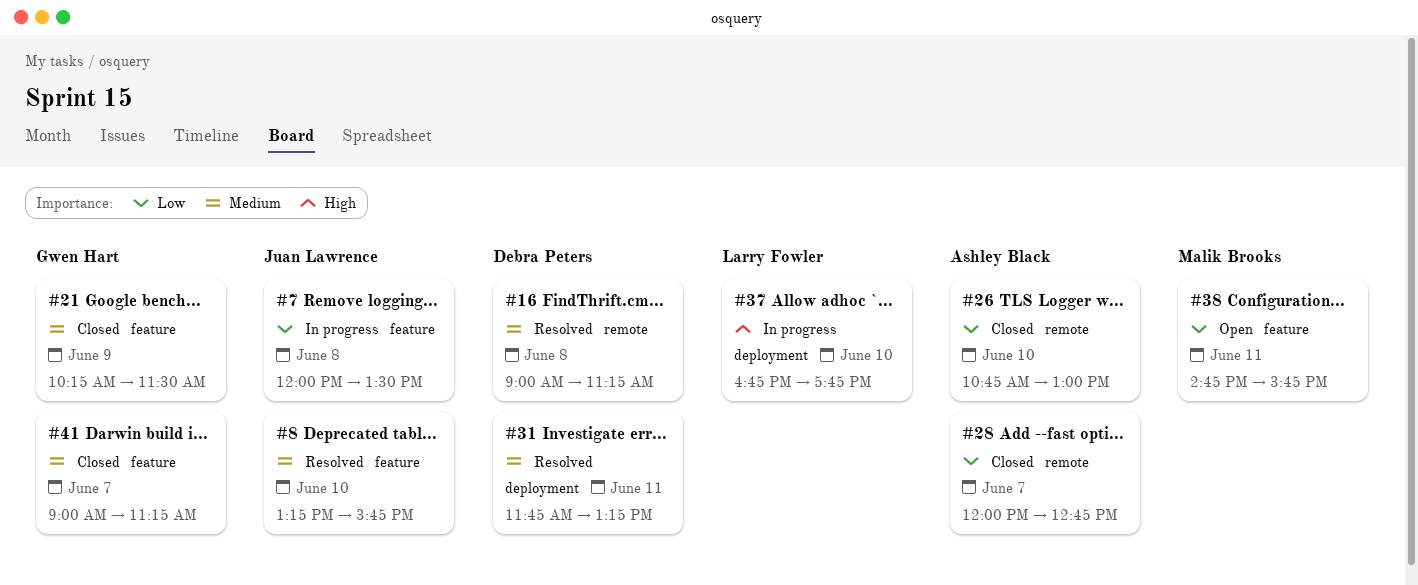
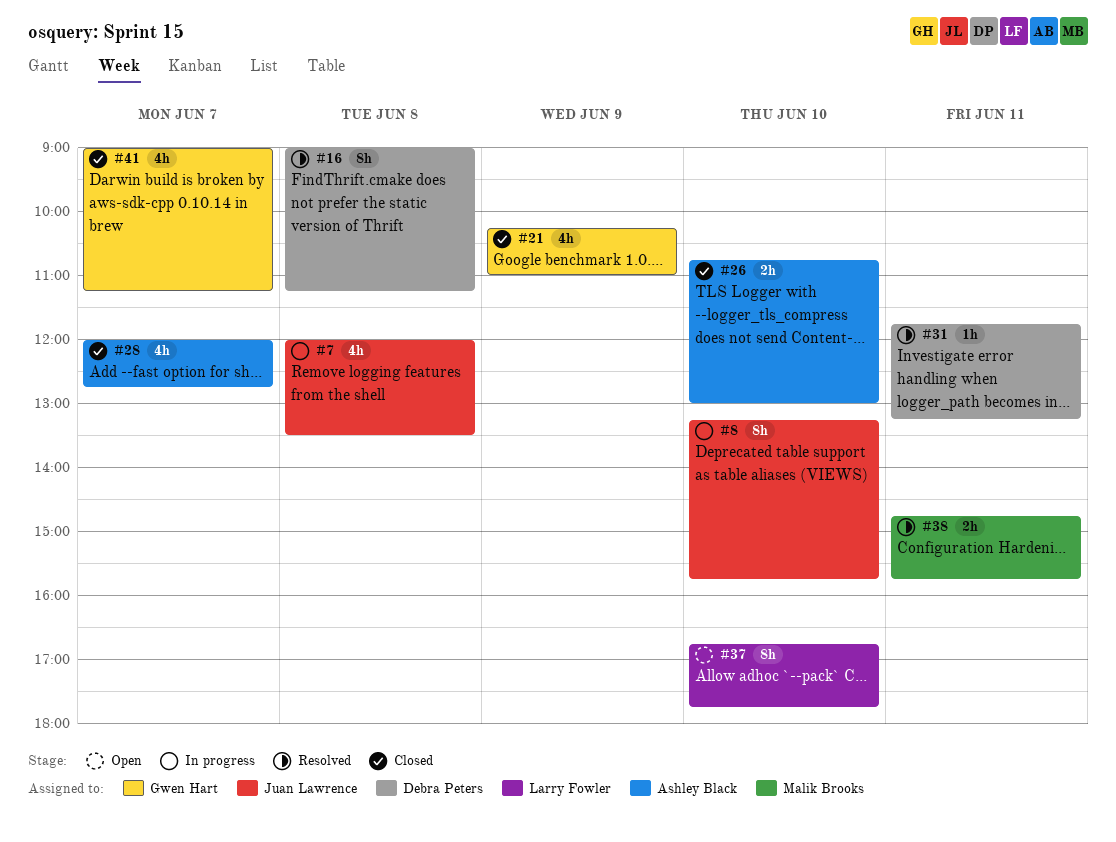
#8, status: Resolved -> In progress
#21, ends: 11:30 -> 11:00
#37, status: In progress -> Open
#38, status: Open -> Resolved

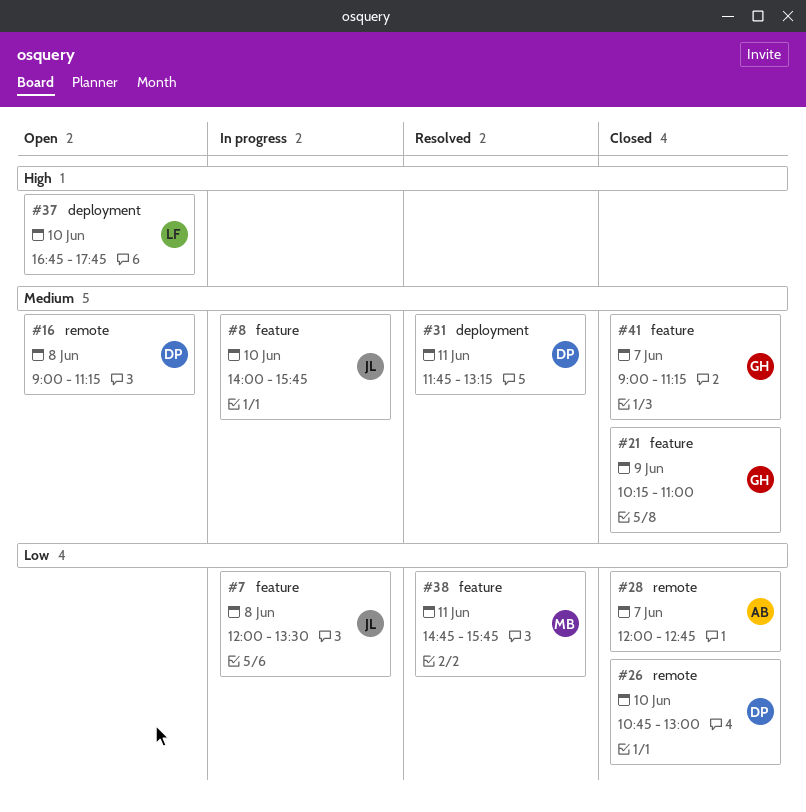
#8, begins: 13:15 -> 14:00
#16, status: Resolved -> Open
#26, owner: Ashley Black -> Debra Peters

